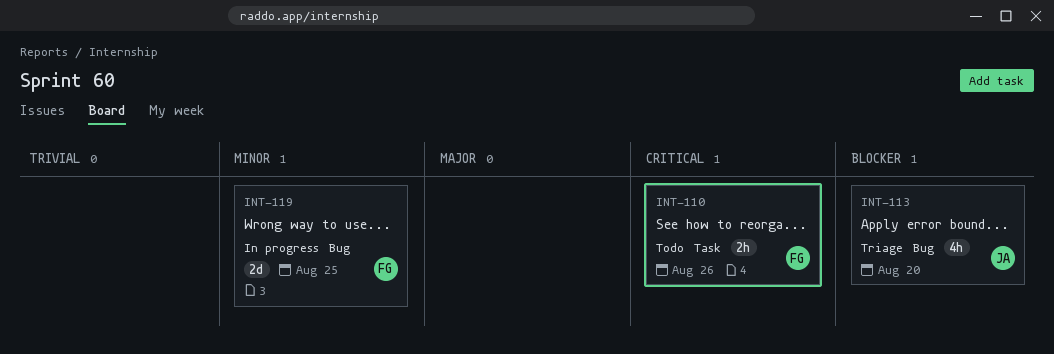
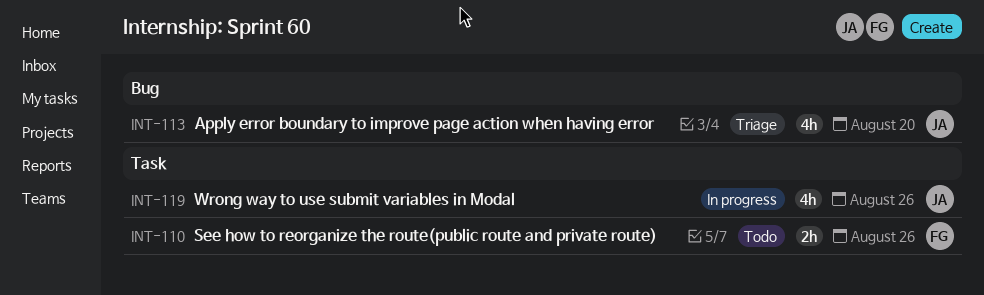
INT-119, owner: FG -> JA
INT-119, label: Bug -> Task
INT-119, estimate: 2d -> 4h
INT-119, due: Aug 25 -> Aug 26

